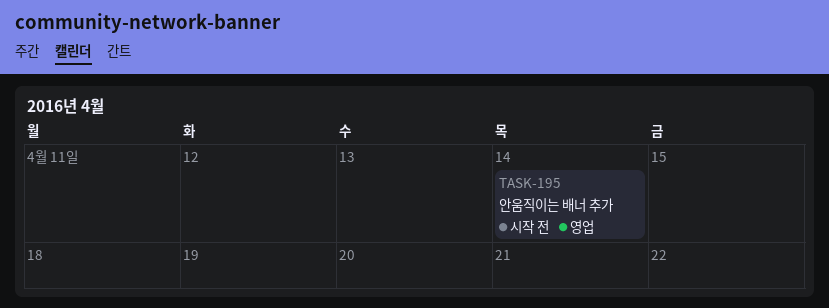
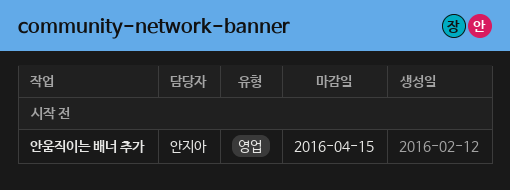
안움직이는 배너 추가, due: Apr 14 -> Apr 15

